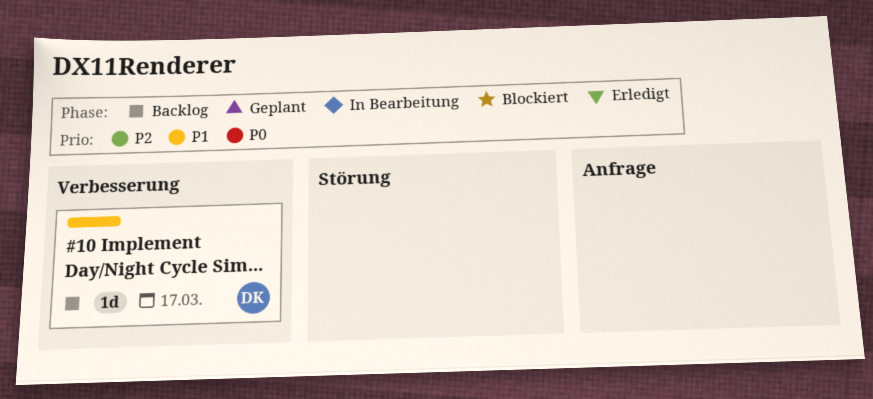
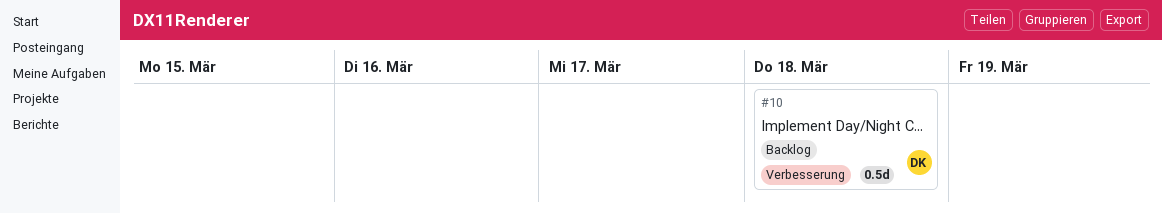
#10, estimate: 1d -> 0.5d
#10, due: Mar 17 -> Mar 18

